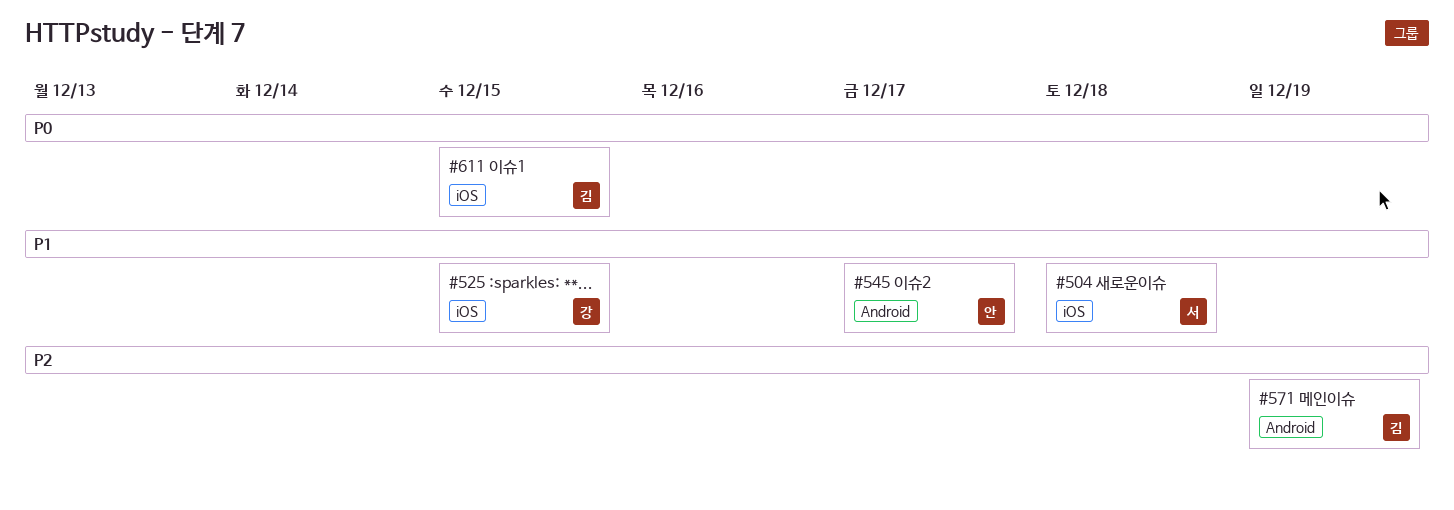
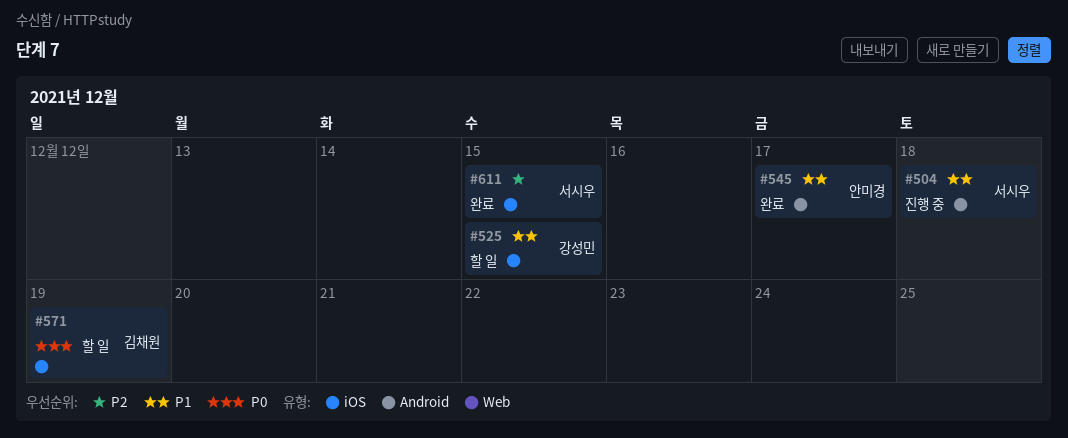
#504, label: iOS -> Android
#571, priority: P2 -> P0
#571, label: Android -> iOS
#611, owner: 김채원 -> 서시우
#611, priority: P0 -> P2

